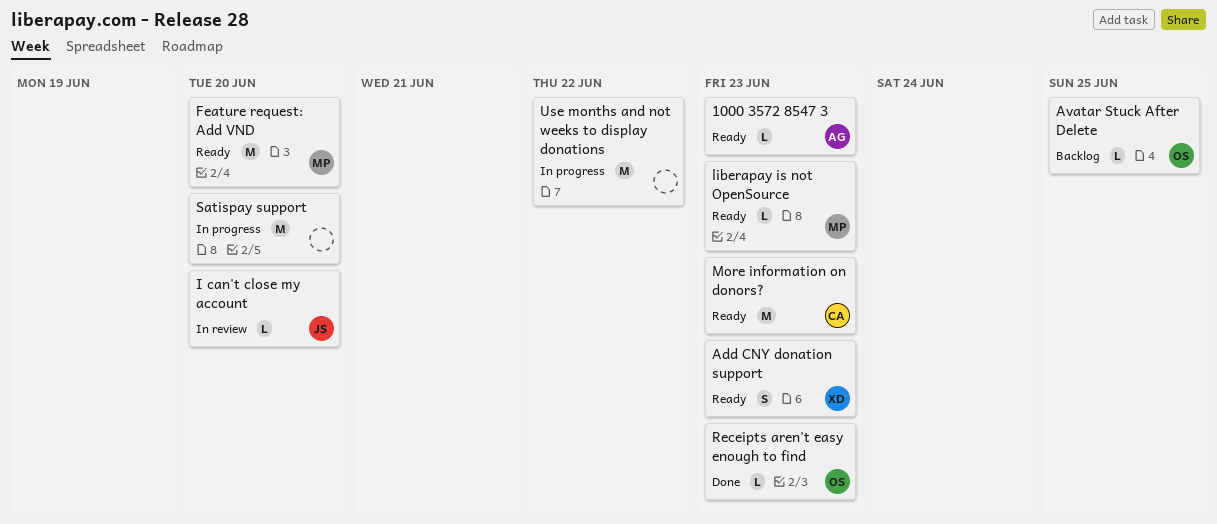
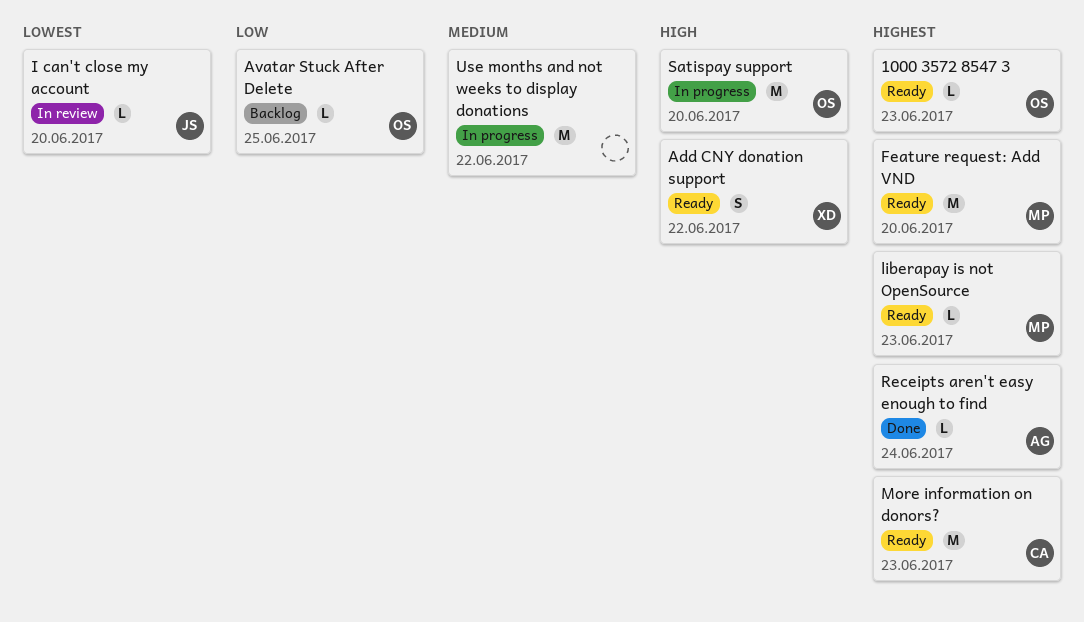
1000 3572 8547 3, owner: AG -> OS
Add CNY donation support, due: Jun 23 -> Jun 22
Receipts aren't easy enough to find, owner: OS -> AG
Receipts aren't easy enough to find, due: Jun 23 -> Jun 24
Satispay support, owner: none -> OS

